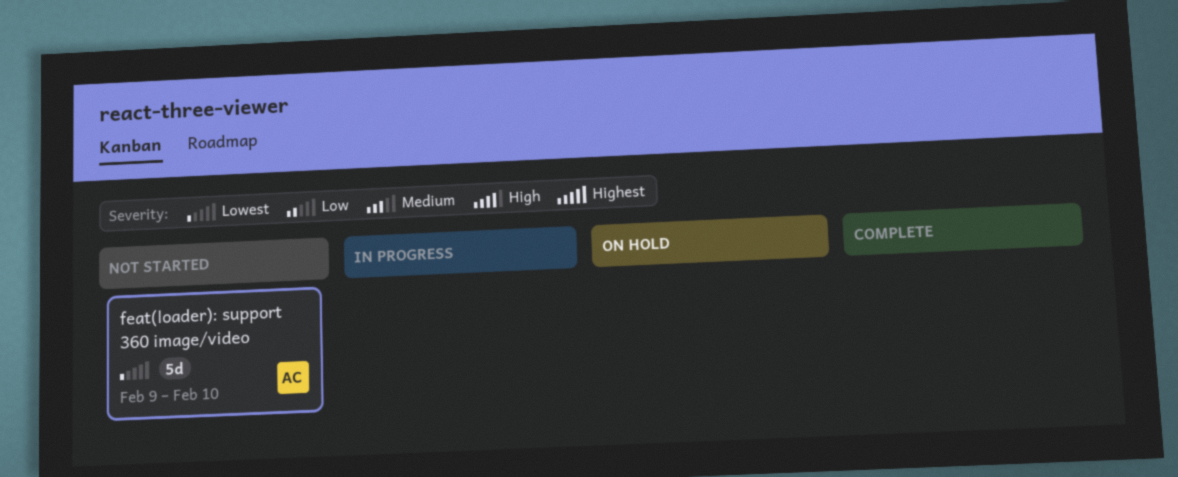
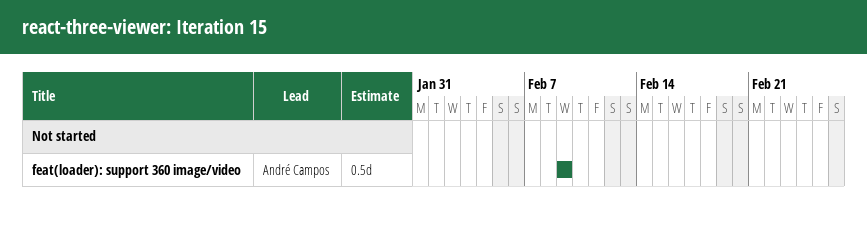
feat(loader): support 360 image/video, estimate: 5d -> 0.5d
feat(loader): support 360 image/video, due: Feb 10 -> Feb 9

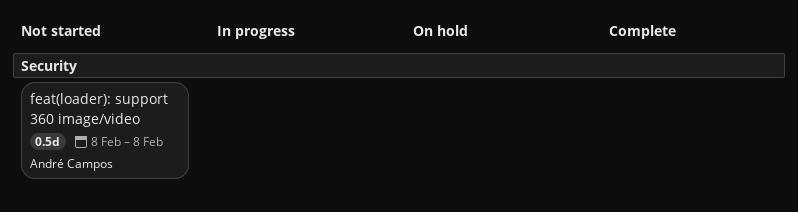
feat(loader): support 360 image/video, start: Feb 9 -> Feb 8
feat(loader): support 360 image/video, due: Feb 9 -> Feb 8

